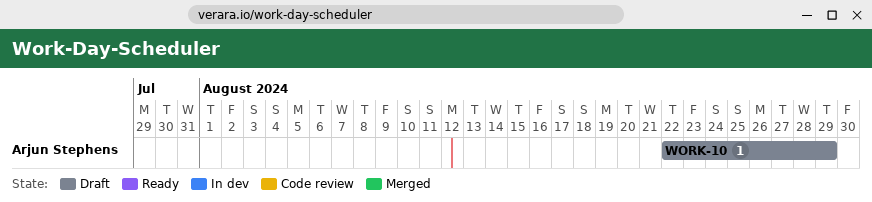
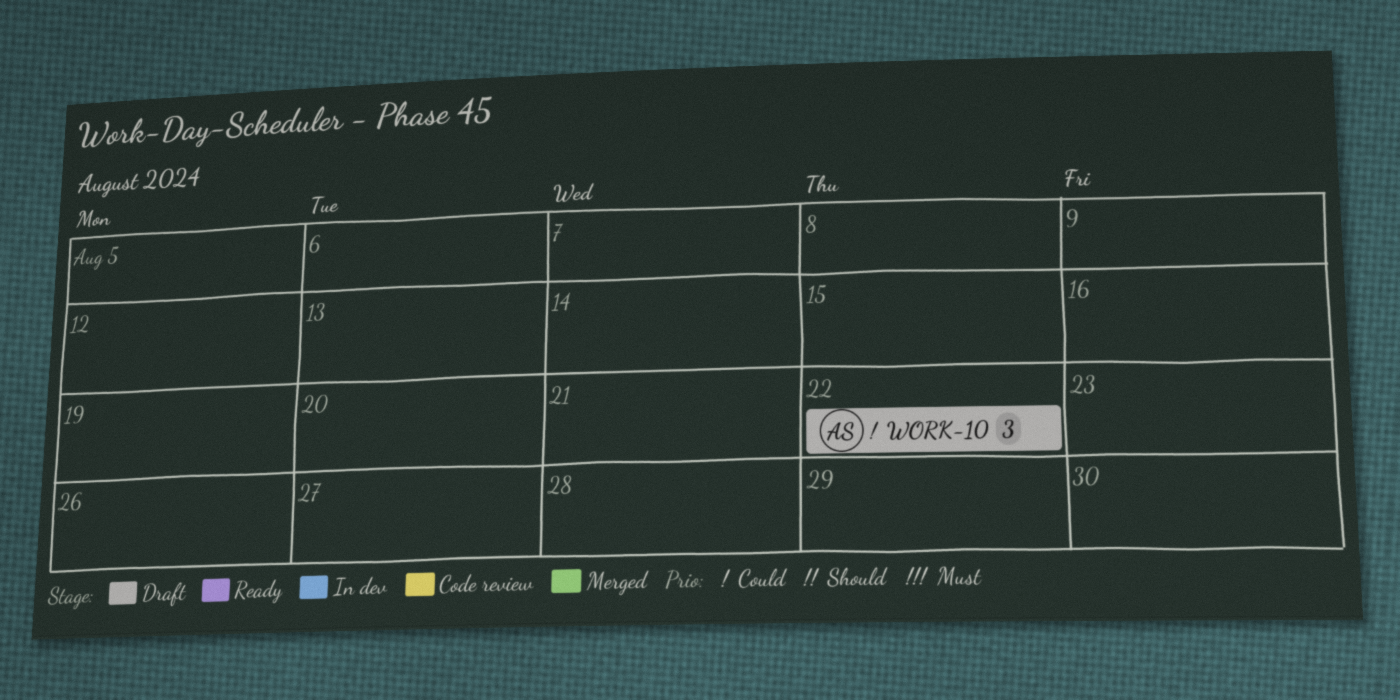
WORK-10, estimate: 1 -> 3
WORK-10, due: Aug 29 -> Aug 22

